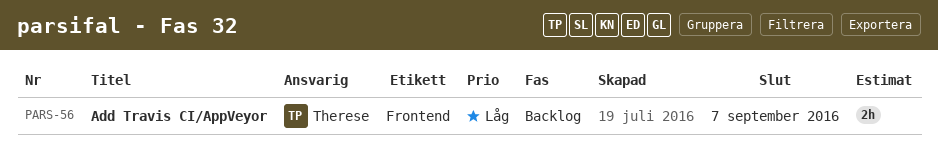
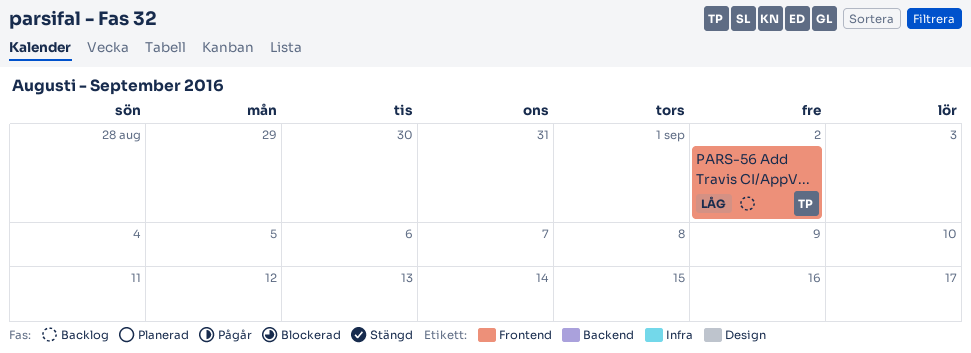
PARS-56, due: Sep 7 -> Sep 2

